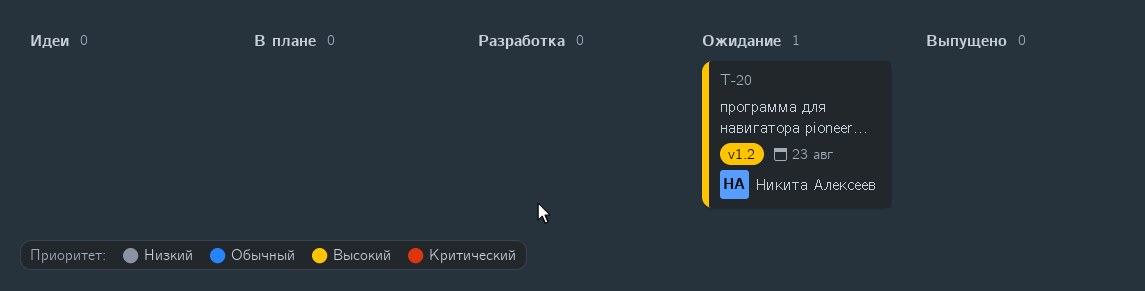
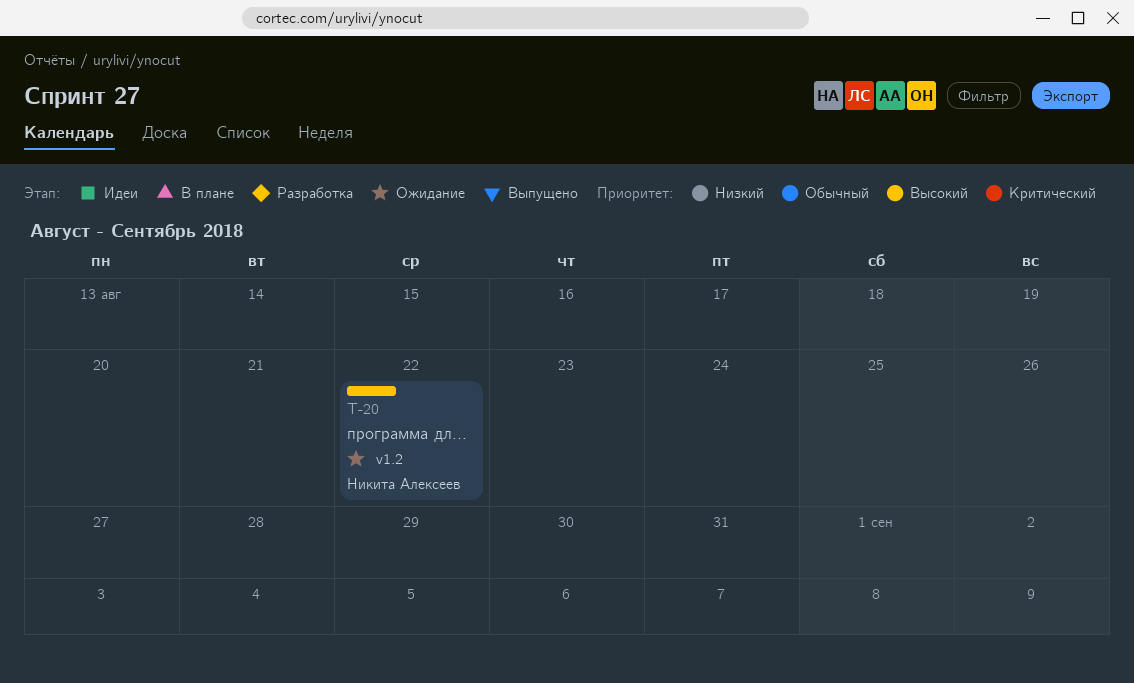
T-20, due: Aug 23 -> Aug 22

